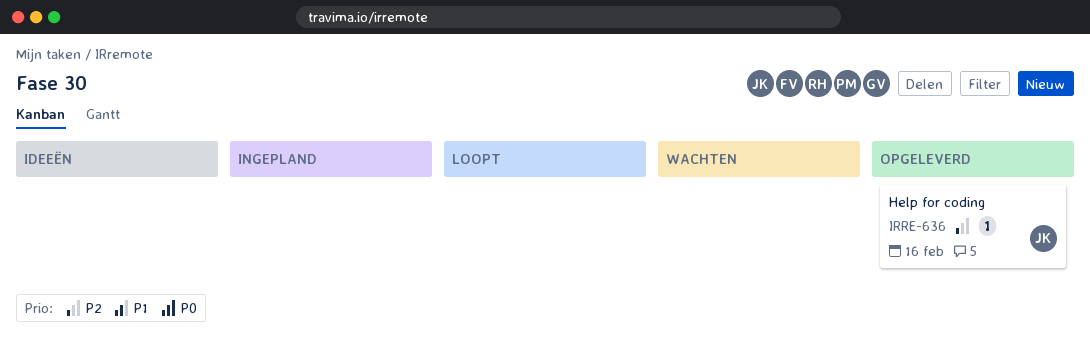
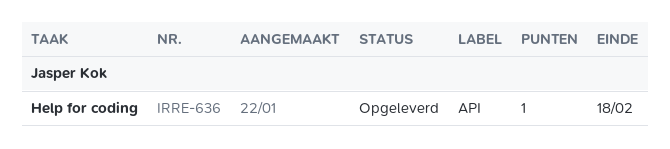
IRRE-636, due: Feb 16 -> Feb 18

